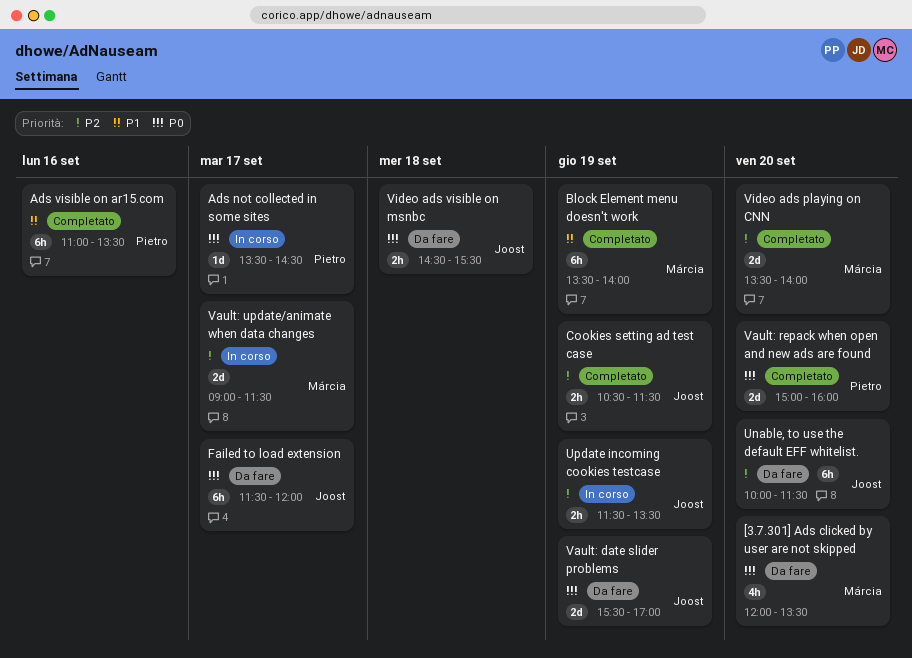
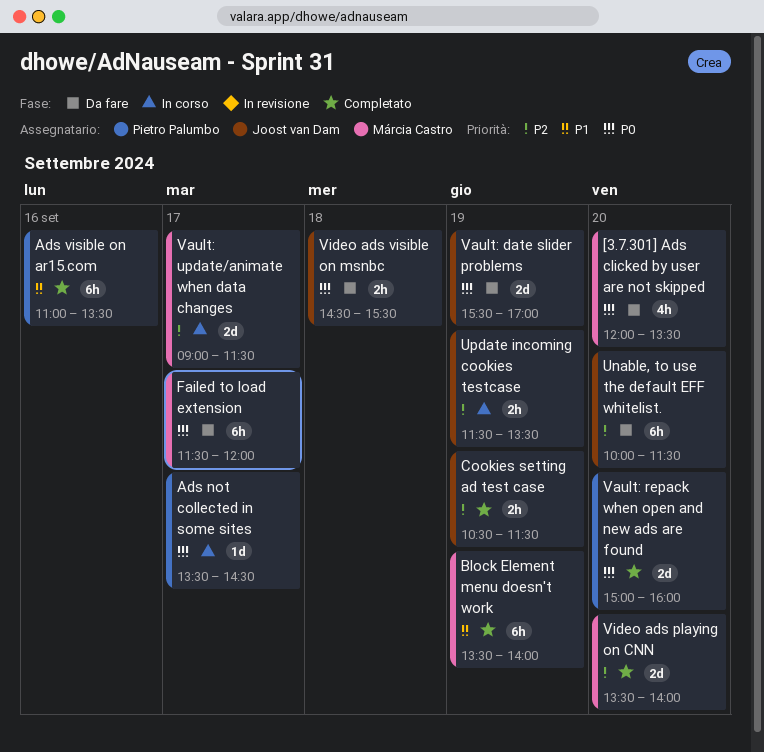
Failed to load extension, owner: Joost van Dam -> Márcia Castro

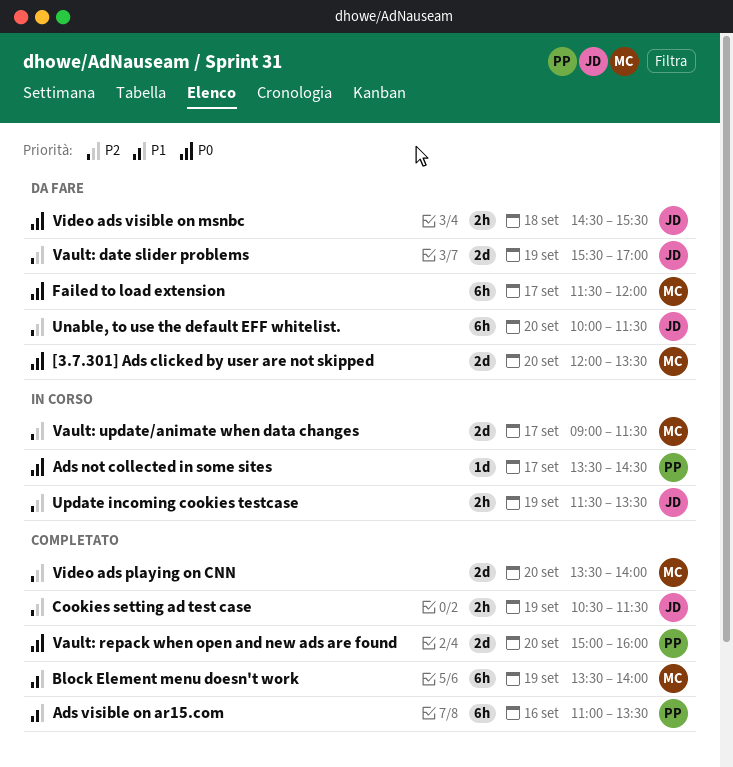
[3.7.301] Ads clicked by user are not skipped, estimate: 4h -> 2d
Vault: date slider problems, priority: P0 -> P2

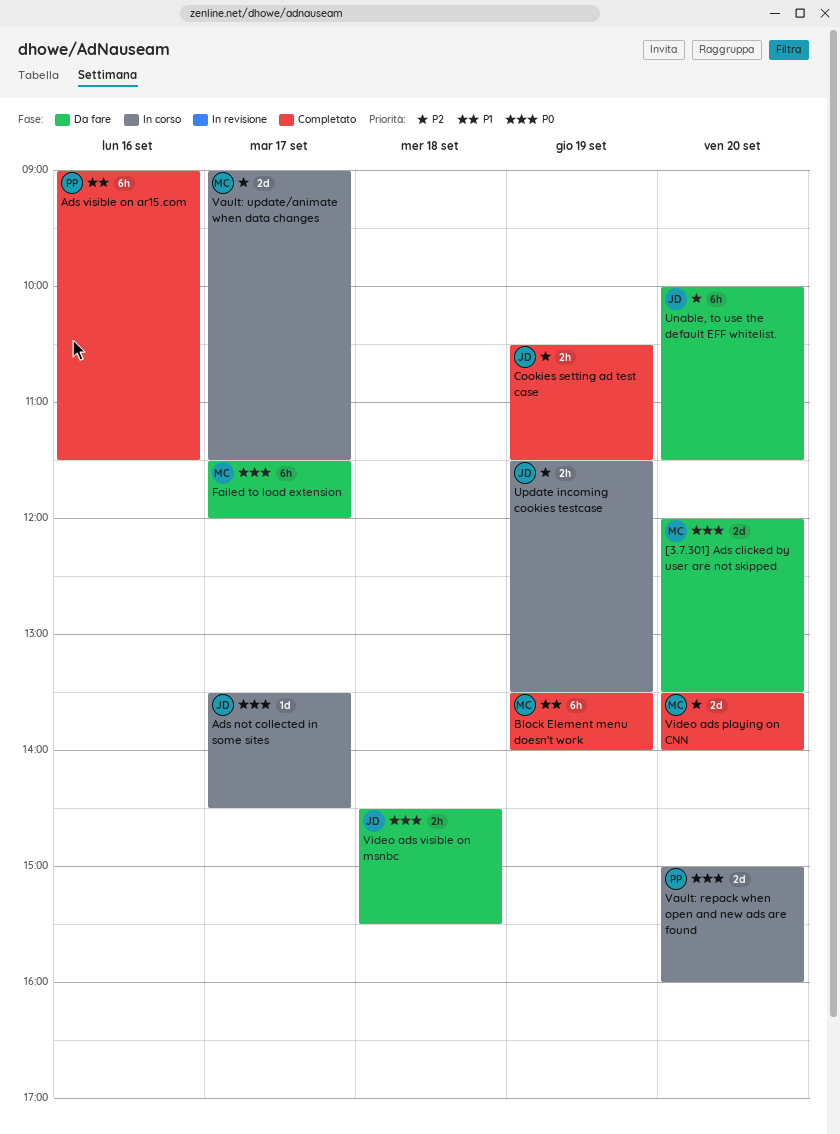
Ads not collected in some sites, owner: PP -> JD
Ads visible on ar15.com, begins: 11:00 -> 09:00
Ads visible on ar15.com, ends: 13:30 -> 11:30
Vault: date slider problems: present -> none
Vault: repack when open and new ads are found, status: Completato -> In corso

